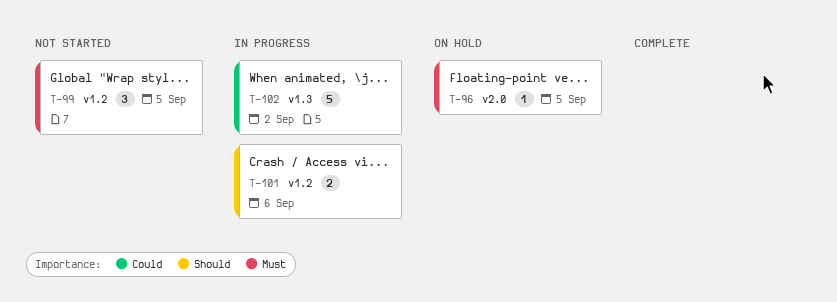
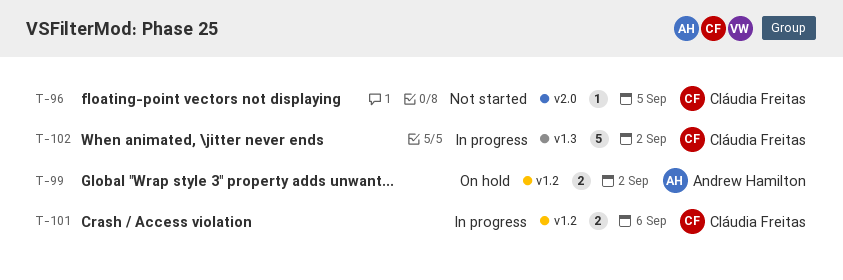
T-96, status: On hold -> Not started
T-99, status: Not started -> On hold
T-99, estimate: 3 -> 2
T-99, due: Sep 5 -> Sep 2

